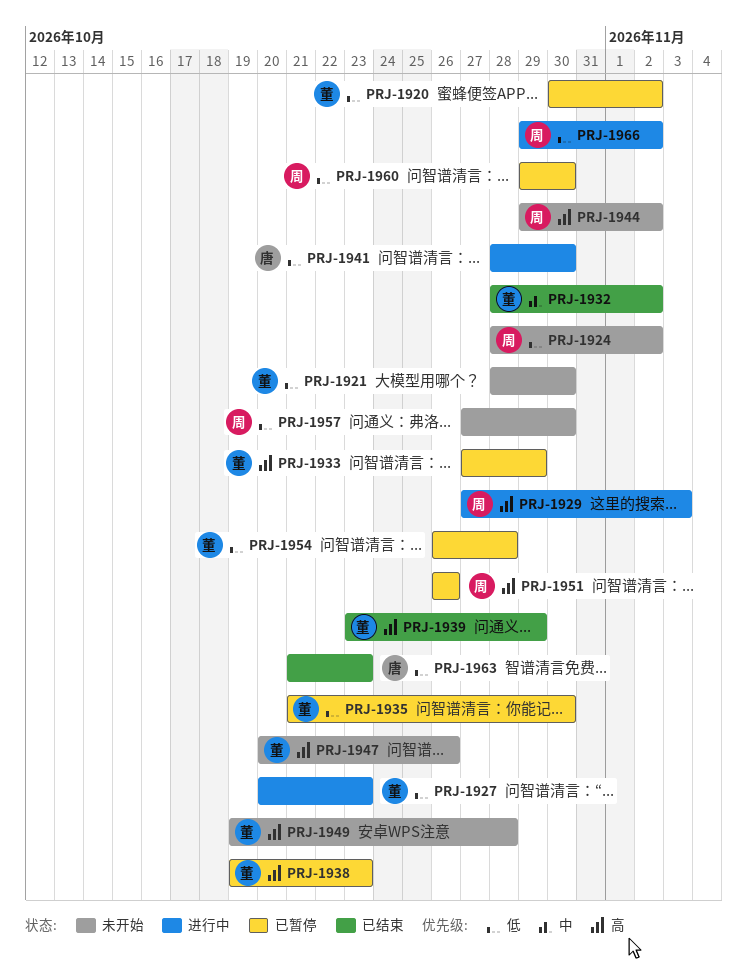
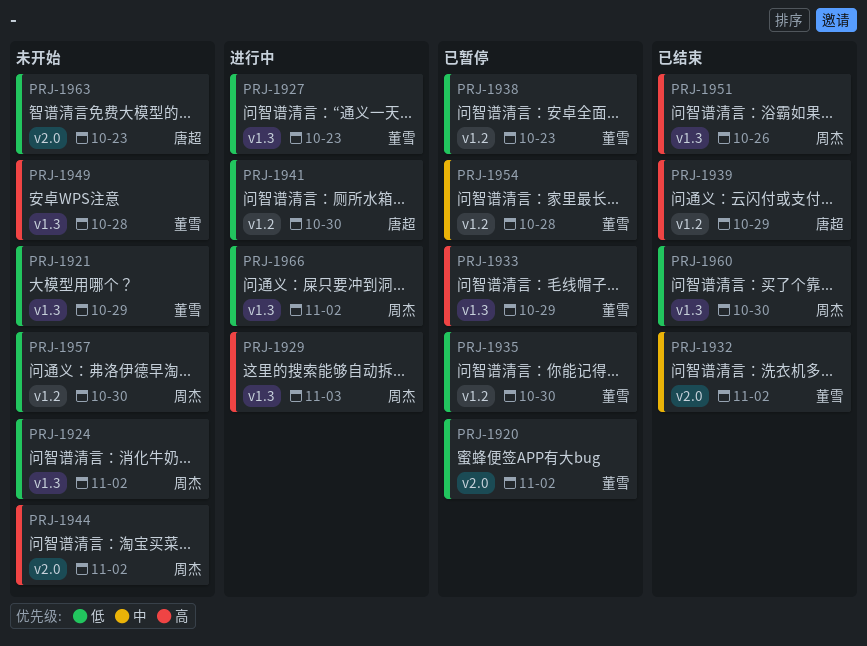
PRJ-1921, due: Oct 30 -> Oct 29
PRJ-1938, priority: 高 -> 低
PRJ-1939, owner: 董雪 -> 唐超
PRJ-1947: present -> none
PRJ-1951, status: 已暂停 -> 已结束
PRJ-1954, priority: 低 -> 中
PRJ-1960, status: 已暂停 -> 已结束
PRJ-1963, status: 已结束 -> 未开始

